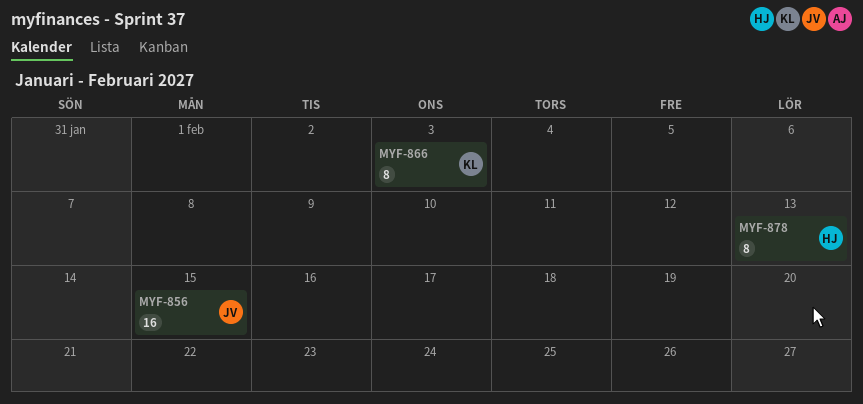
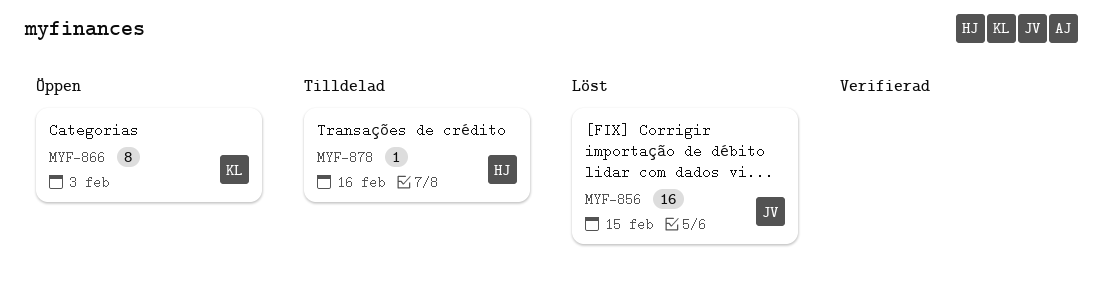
MYF-878, estimate: 8 -> 1
MYF-878, due: Feb 13 -> Feb 16

